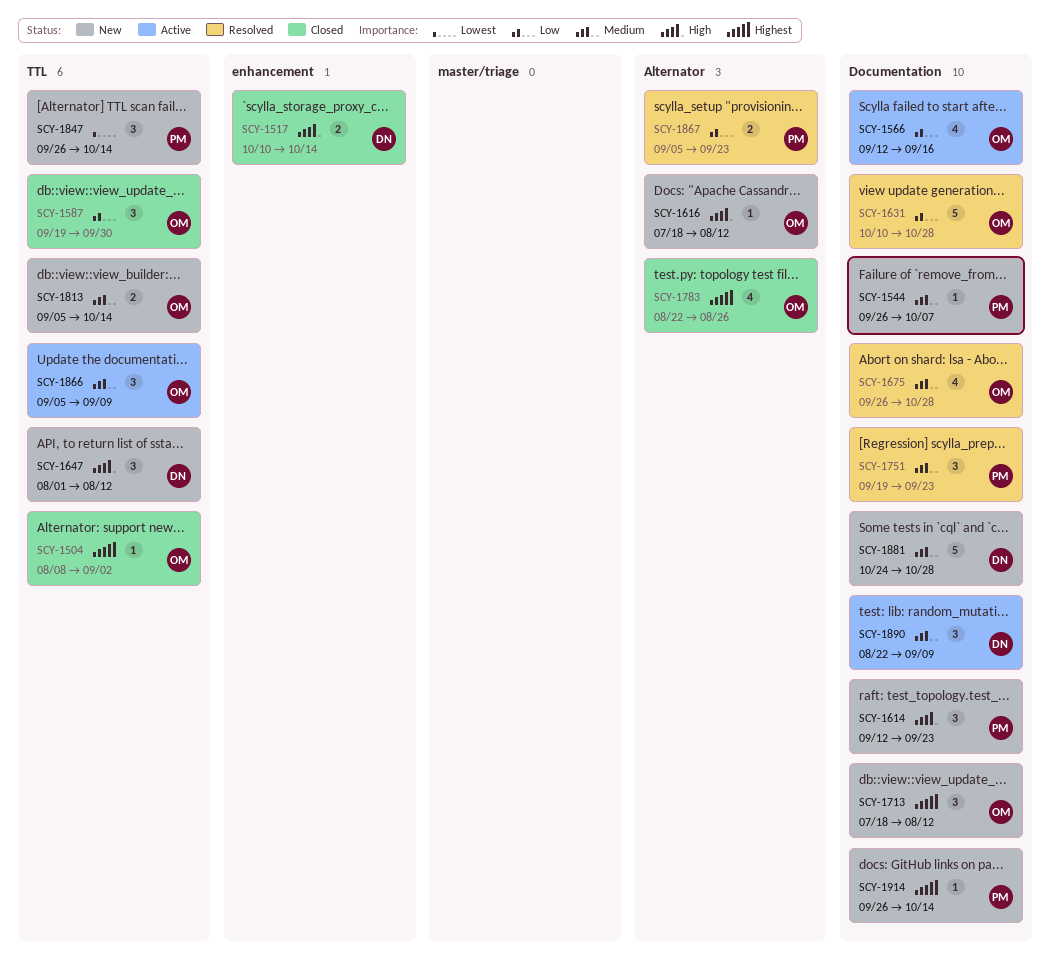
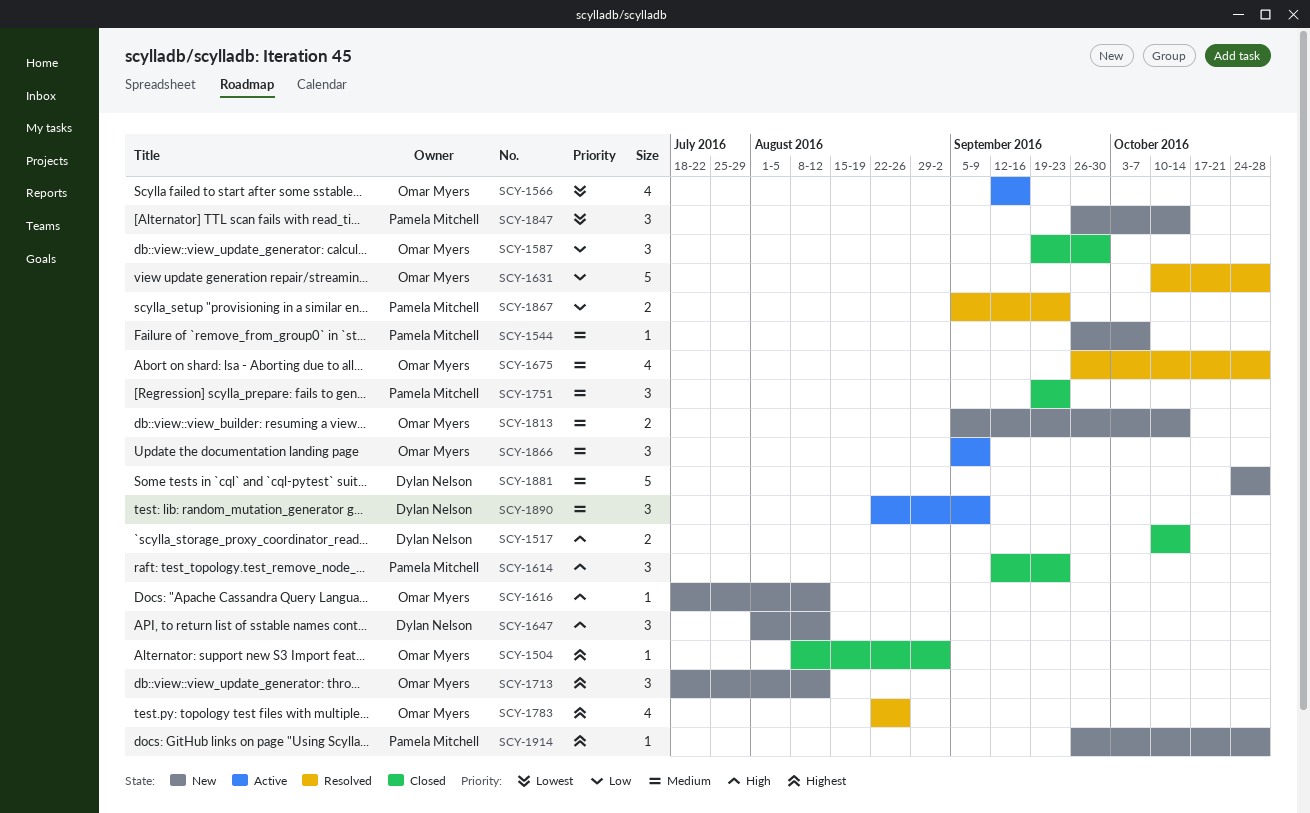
SCY-1566, priority: Low -> Lowest
SCY-1614, status: New -> Closed
SCY-1751, status: Resolved -> Closed
SCY-1783, status: Closed -> Resolved
SCY-1914, due: Oct 14 -> Oct 28

